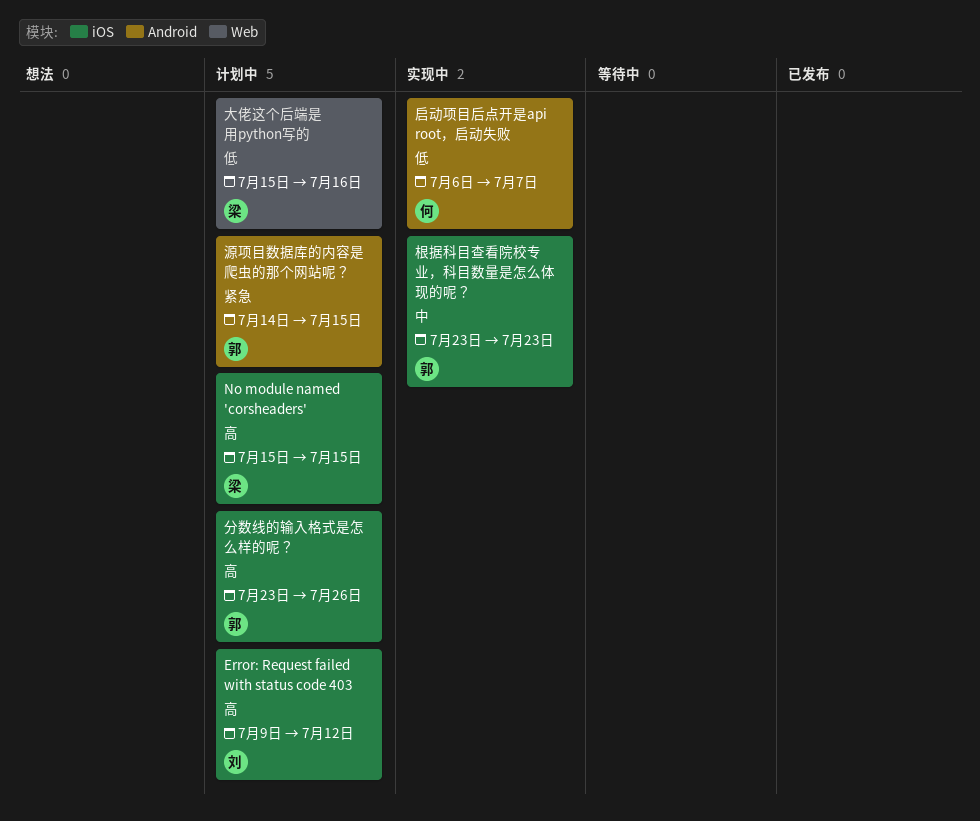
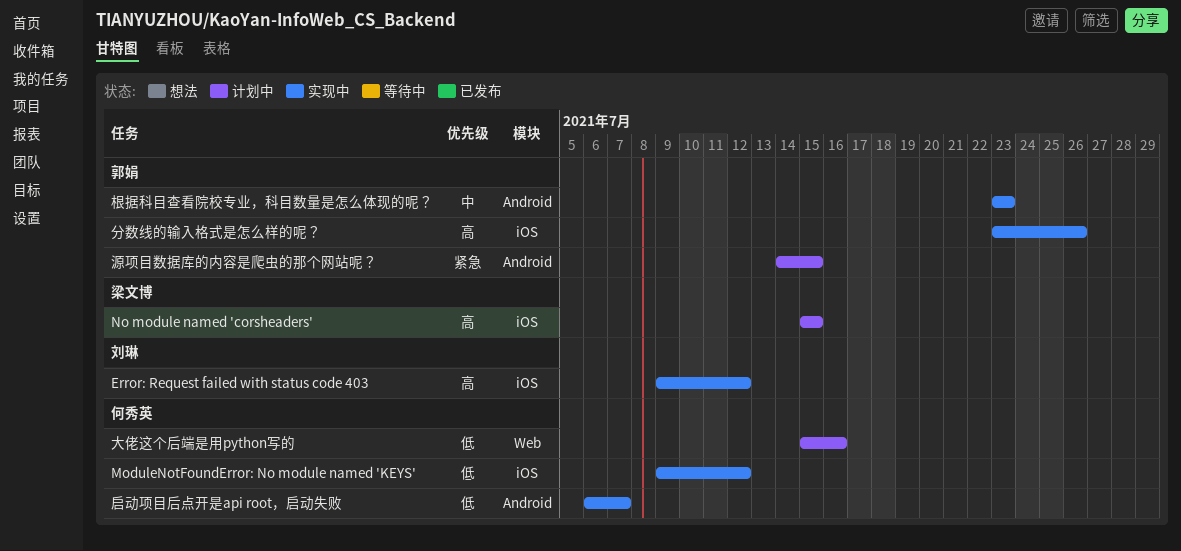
Error: Request failed with status code 403, status: 计划中 -> 实现中
ModuleNotFoundError: No module named 'KEYS': none -> present
分数线的输入格式是怎么样的呢？, status: 计划中 -> 实现中
大佬这个后端是用python写的, owner: 梁文博 -> 何秀英
根据科目查看院校专业，科目数量是怎么体现的呢？, label: iOS -> Android

